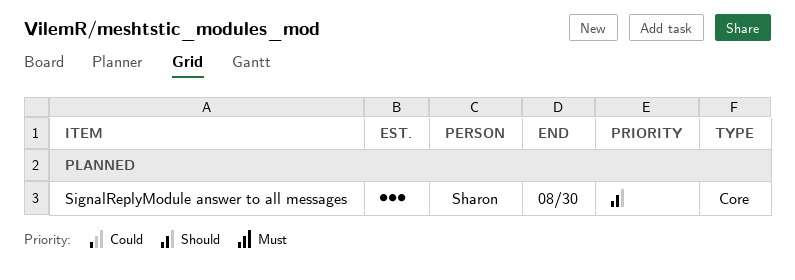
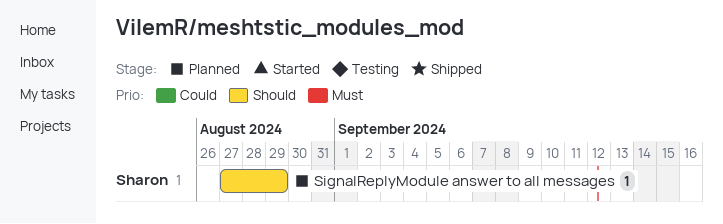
SignalReplyModule answer to all messages, estimate: 3 -> 1
SignalReplyModule answer to all messages, due: Aug 30 -> Aug 29

